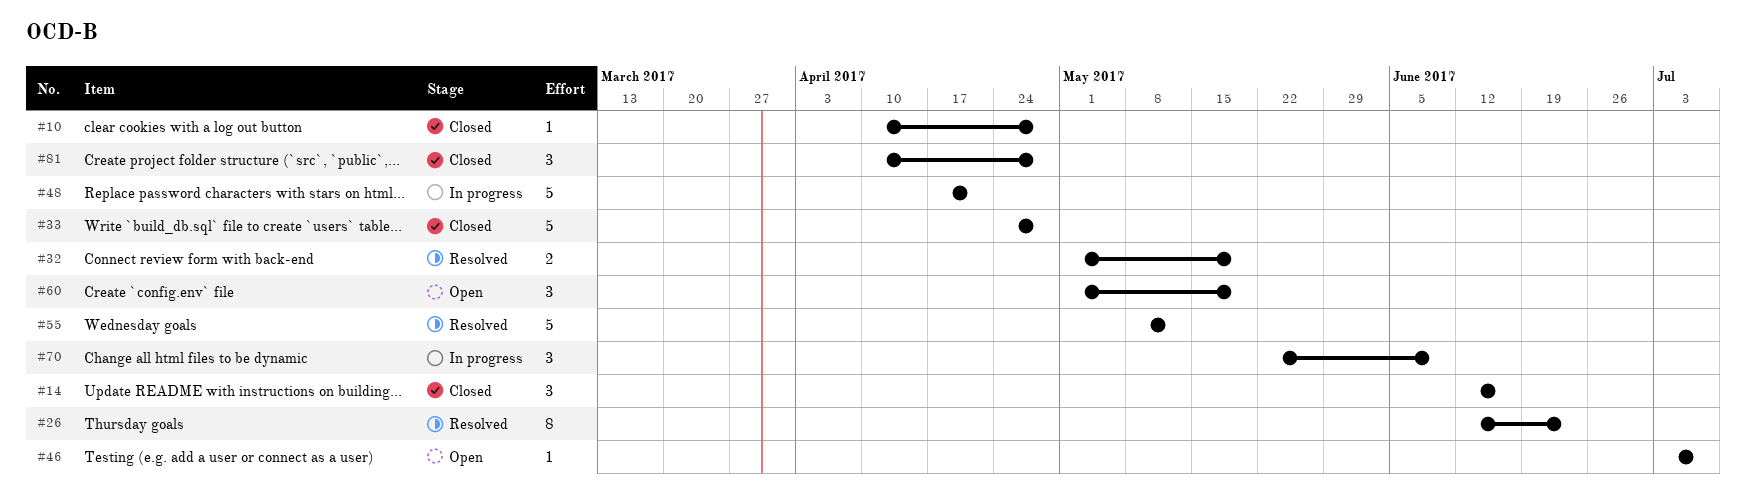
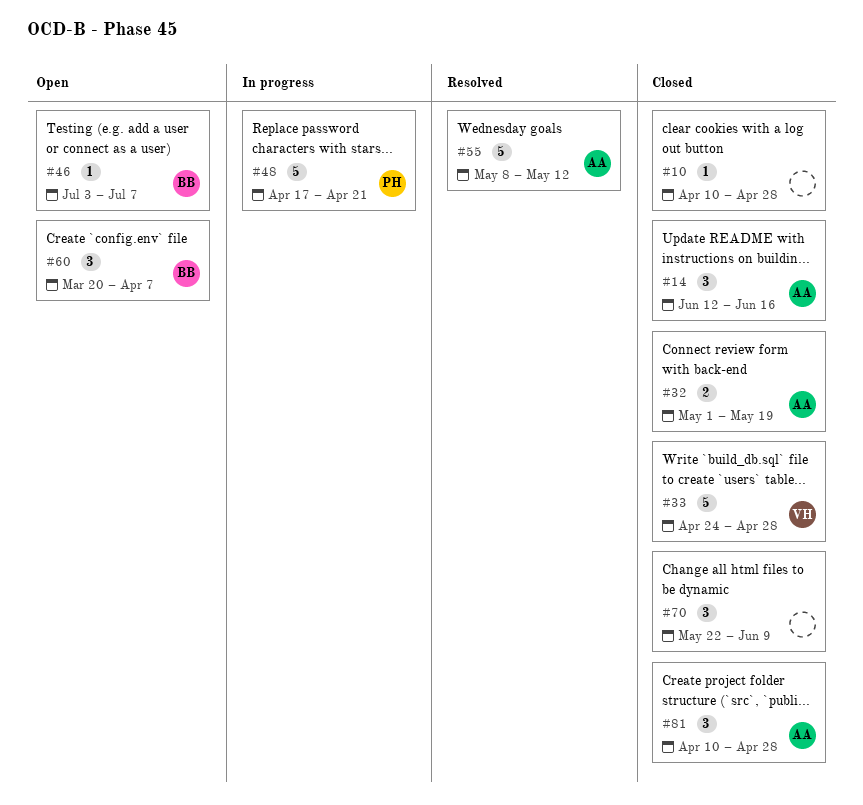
#26: present -> none
#32, status: Resolved -> Closed
#60, start: May 1 -> Mar 20
#60, due: May 19 -> Apr 7
#70, status: In progress -> Closed

